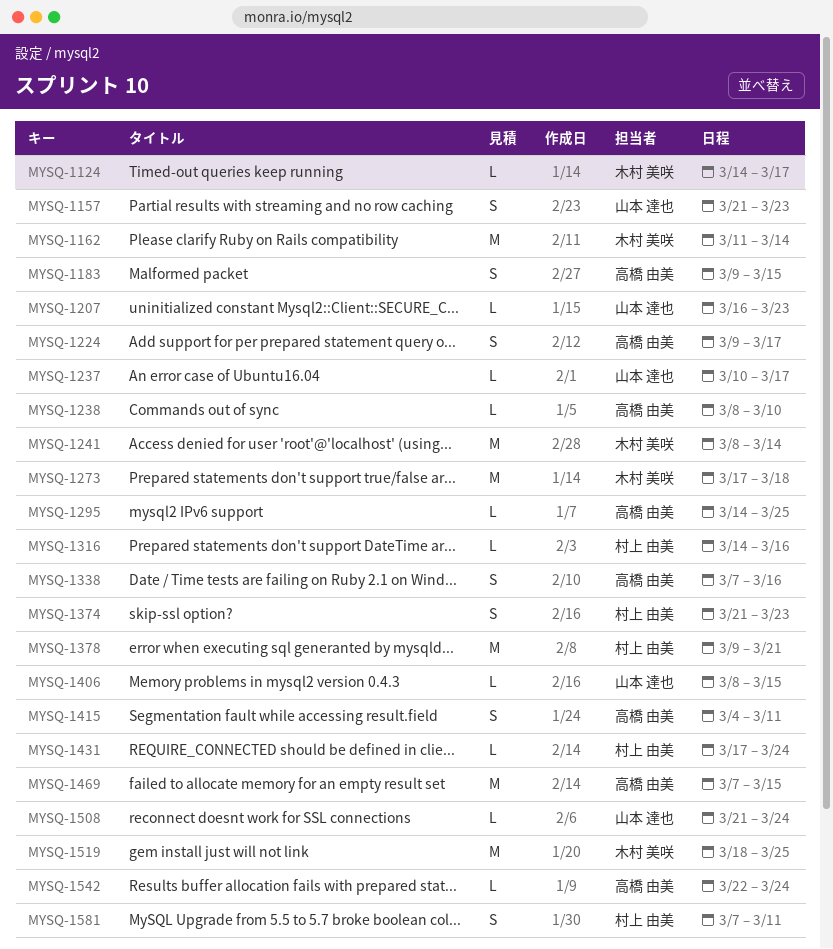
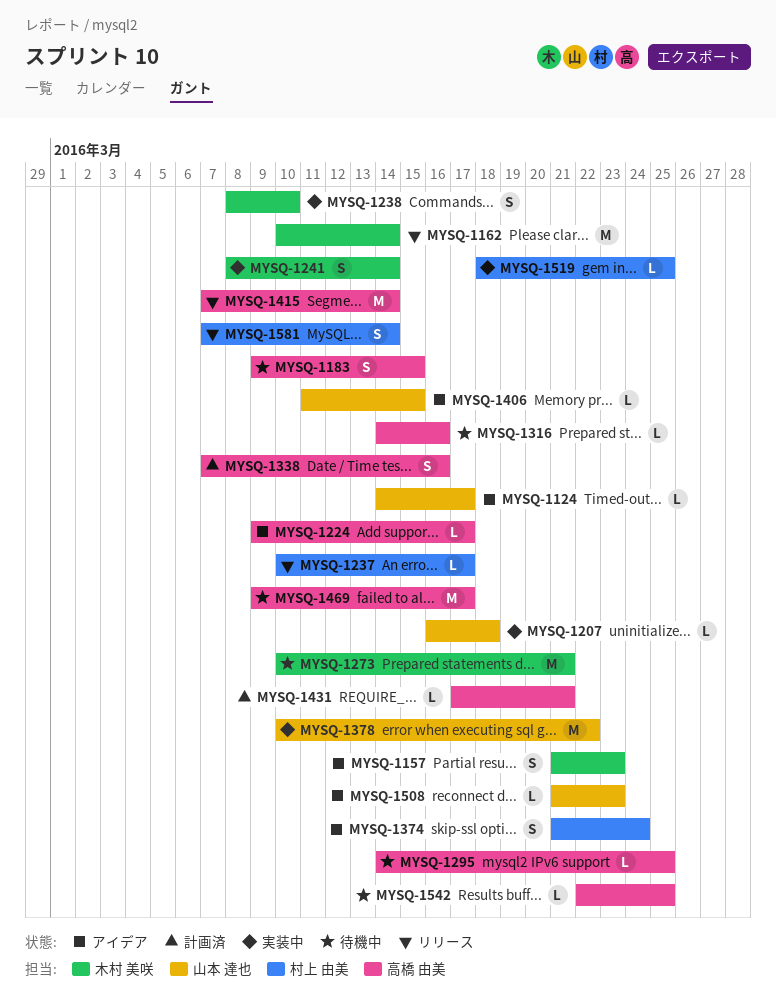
MYSQ-1124, owner: 木村 美咲 -> 山本 達也
MYSQ-1157, owner: 山本 達也 -> 木村 美咲
MYSQ-1162, start: Mar 11 -> Mar 10
MYSQ-1207, due: Mar 23 -> Mar 18
MYSQ-1224, estimate: S -> L
MYSQ-1237, owner: 山本 達也 -> 村上 由美
MYSQ-1238, owner: 高橋 由美 -> 木村 美咲
MYSQ-1238, estimate: L -> S
MYSQ-1241, estimate: M -> S
MYSQ-1273, start: Mar 17 -> Mar 10
MYSQ-1273, due: Mar 18 -> Mar 21
MYSQ-1316, owner: 村上 由美 -> 高橋 由美
MYSQ-1374, due: Mar 23 -> Mar 24
MYSQ-1378, owner: 村上 由美 -> 山本 達也
MYSQ-1378, start: Mar 9 -> Mar 10
MYSQ-1378, due: Mar 21 -> Mar 22
MYSQ-1406, start: Mar 8 -> Mar 11
MYSQ-1415, estimate: S -> M
MYSQ-1415, start: Mar 4 -> Mar 7
MYSQ-1415, due: Mar 11 -> Mar 14
MYSQ-1431, owner: 村上 由美 -> 高橋 由美
MYSQ-1431, due: Mar 24 -> Mar 21
MYSQ-1469, start: Mar 7 -> Mar 9
MYSQ-1469, due: Mar 15 -> Mar 17
MYSQ-1508, due: Mar 24 -> Mar 23
MYSQ-1519, owner: 木村 美咲 -> 村上 由美
MYSQ-1519, estimate: M -> L
MYSQ-1542, due: Mar 24 -> Mar 25
MYSQ-1581, due: Mar 11 -> Mar 14

